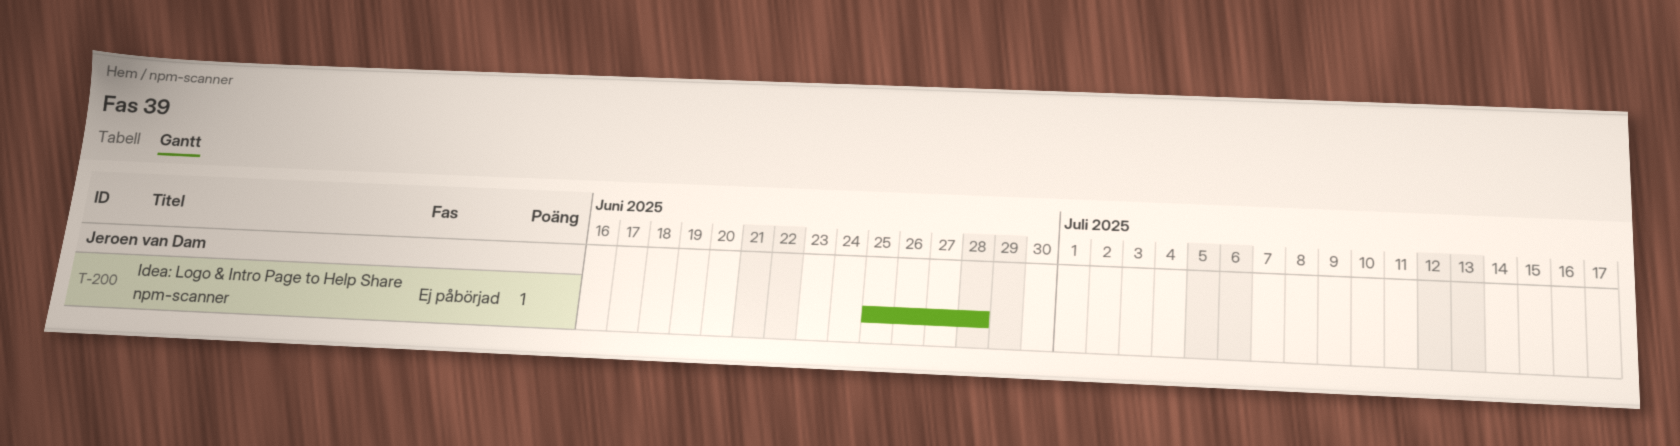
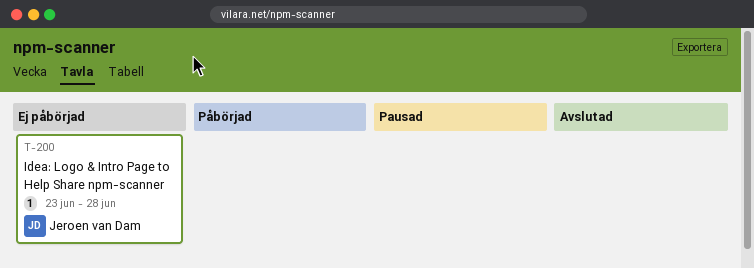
T-200, start: Jun 25 -> Jun 23

